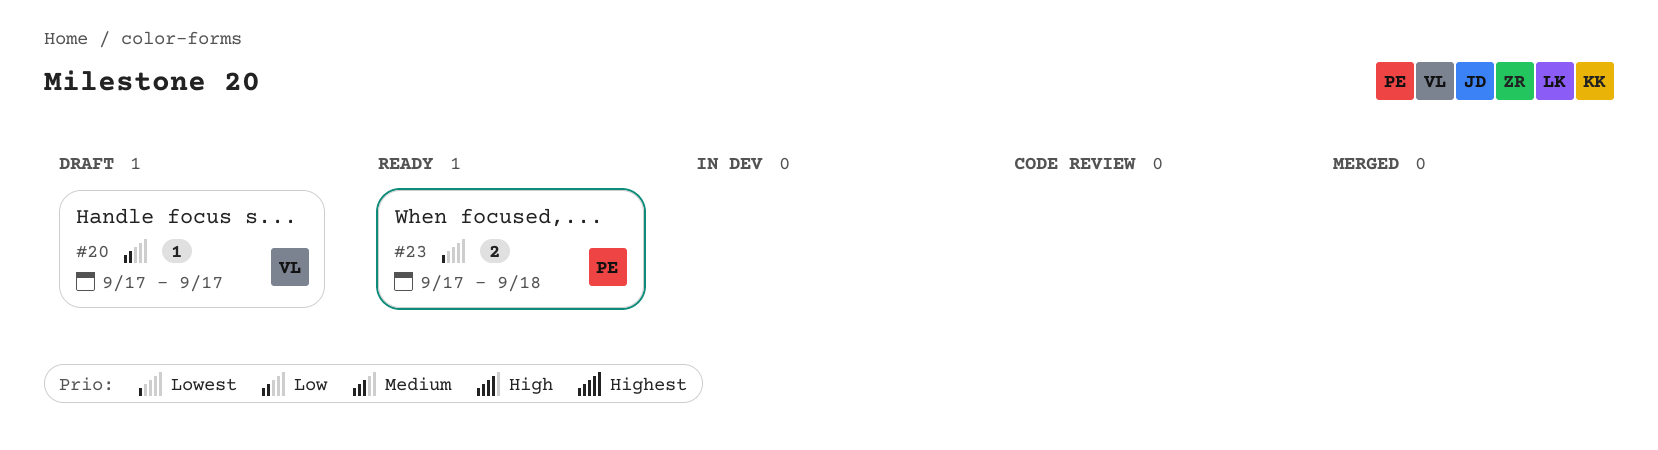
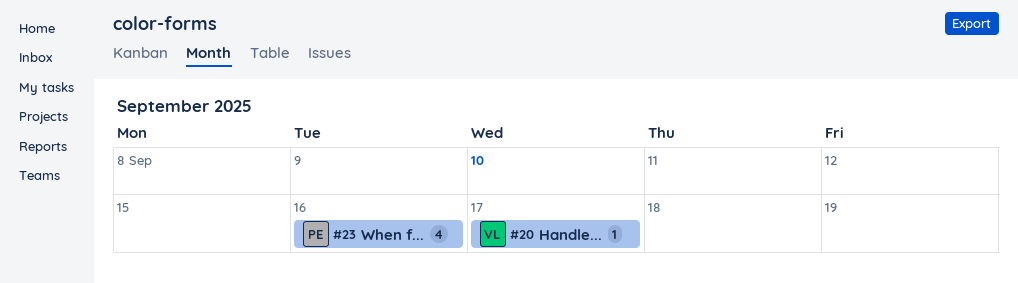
#23, estimate: 2 -> 4
#23, start: Sep 17 -> Sep 16
#23, due: Sep 18 -> Sep 16

